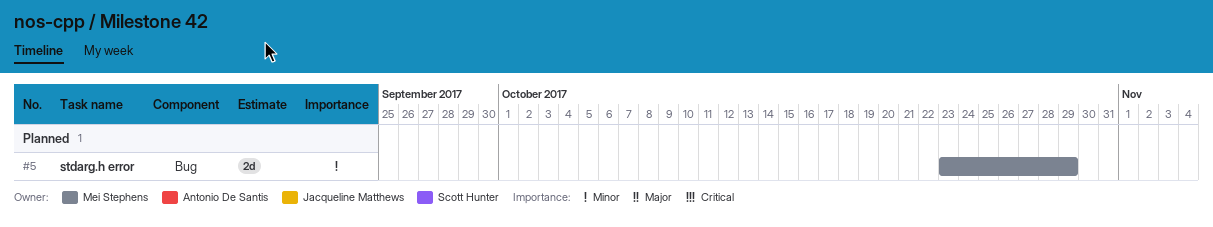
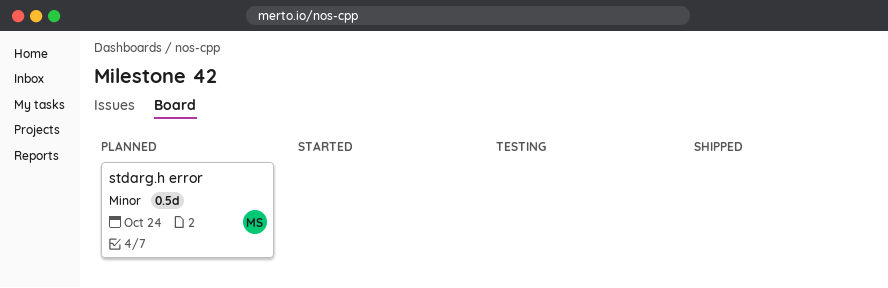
stdarg.h error, estimate: 2d -> 0.5d
stdarg.h error, due: Oct 29 -> Oct 24

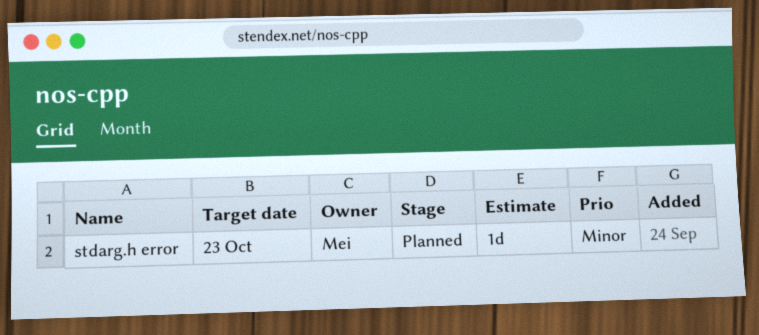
stdarg.h error, estimate: 0.5d -> 1d
stdarg.h error, due: Oct 24 -> Oct 23

